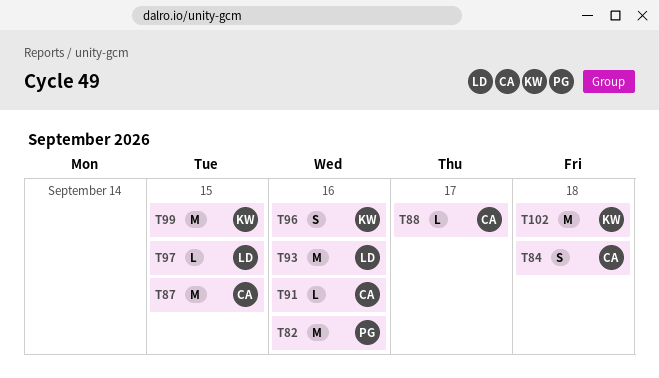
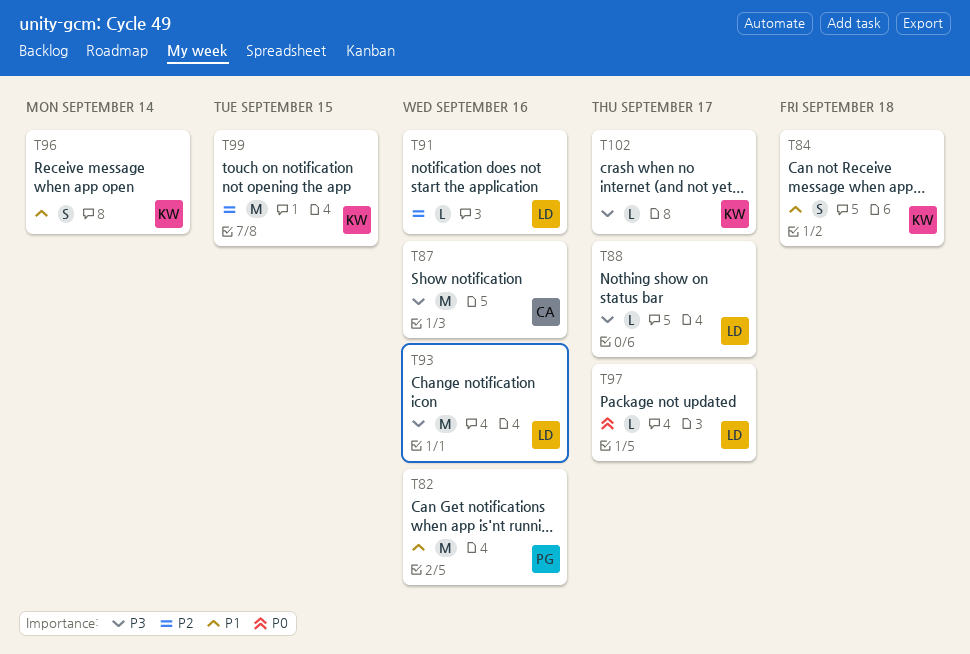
T84, owner: CA -> KW
T87, due: Sep 15 -> Sep 16
T88, owner: CA -> LD
T91, owner: CA -> LD
T96, due: Sep 16 -> Sep 14
T97, due: Sep 15 -> Sep 17
T102, estimate: M -> L
T102, due: Sep 18 -> Sep 17

